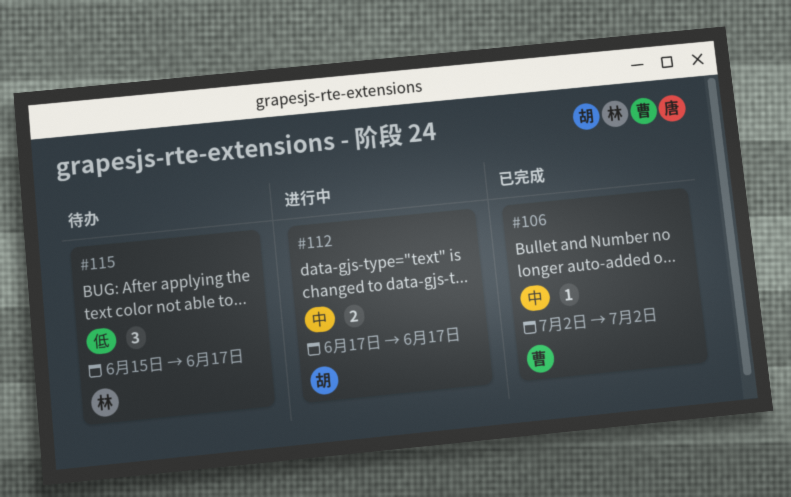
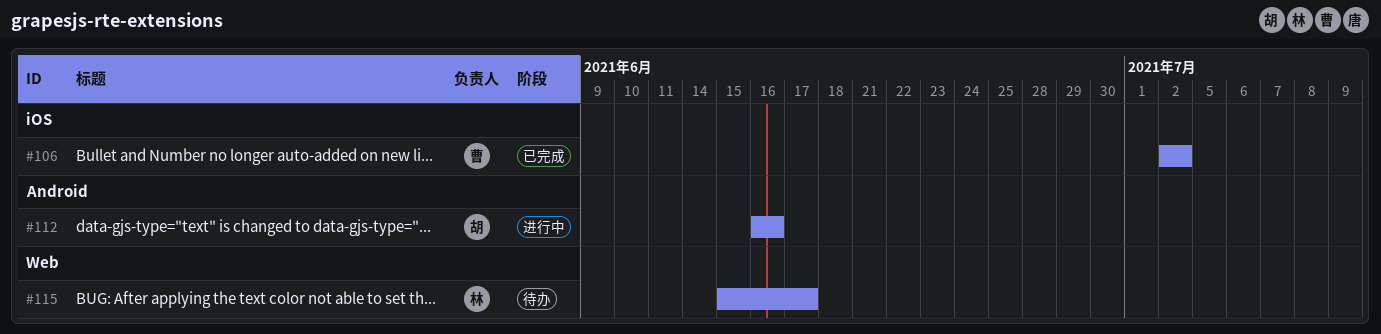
#112, start: Jun 17 -> Jun 16
#112, due: Jun 17 -> Jun 16

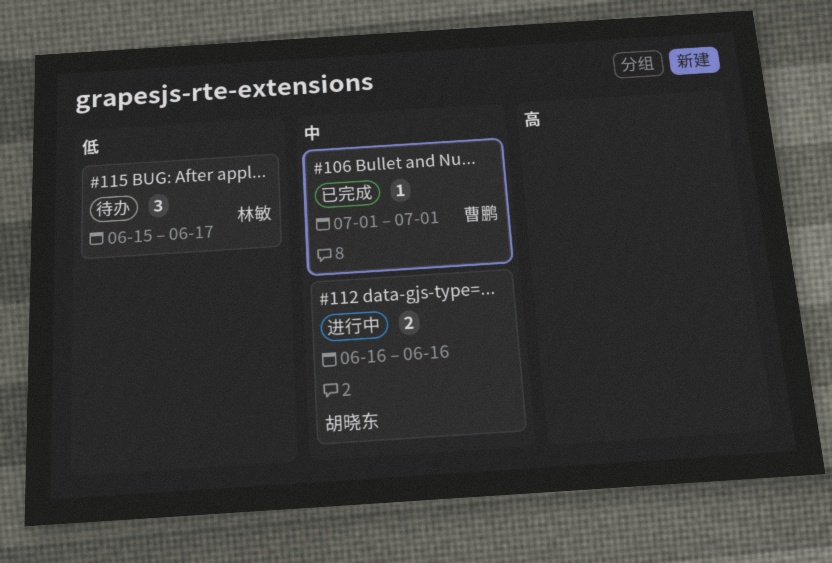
#106, start: Jul 2 -> Jul 1
#106, due: Jul 2 -> Jul 1

